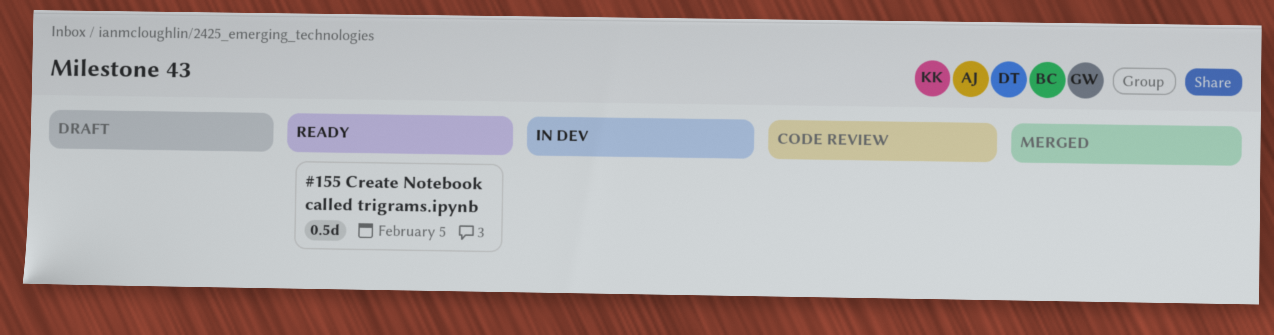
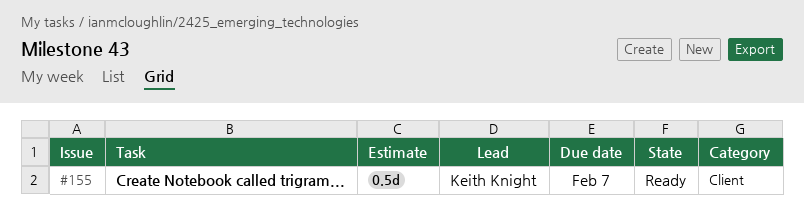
#155, due: Feb 5 -> Feb 7

